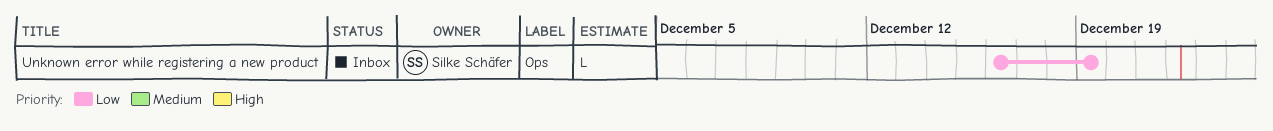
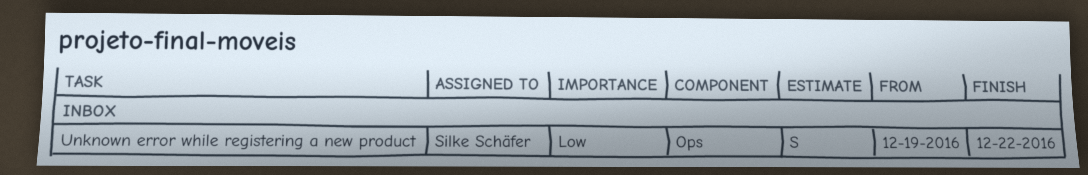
Unknown error while registering a new product, estimate: L -> S
Unknown error while registering a new product, start: Dec 16 -> Dec 19
Unknown error while registering a new product, due: Dec 19 -> Dec 22

